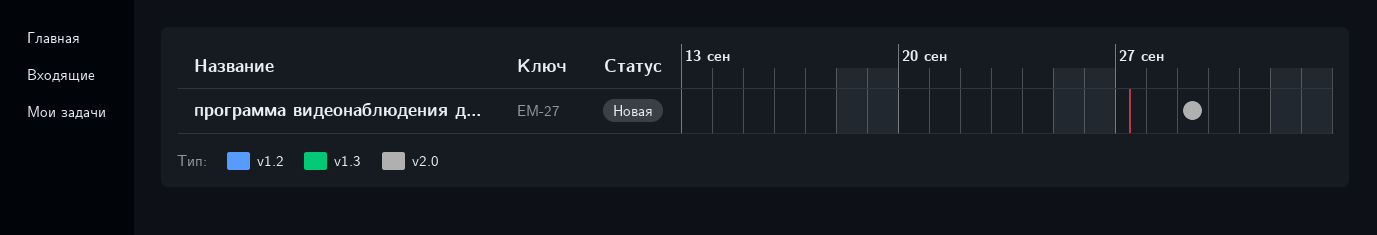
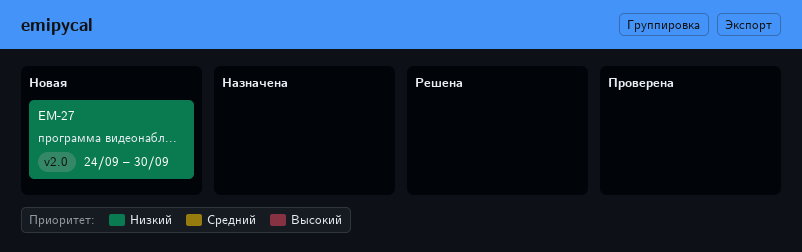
EM-27, start: Sep 29 -> Sep 24
EM-27, due: Sep 29 -> Sep 30

